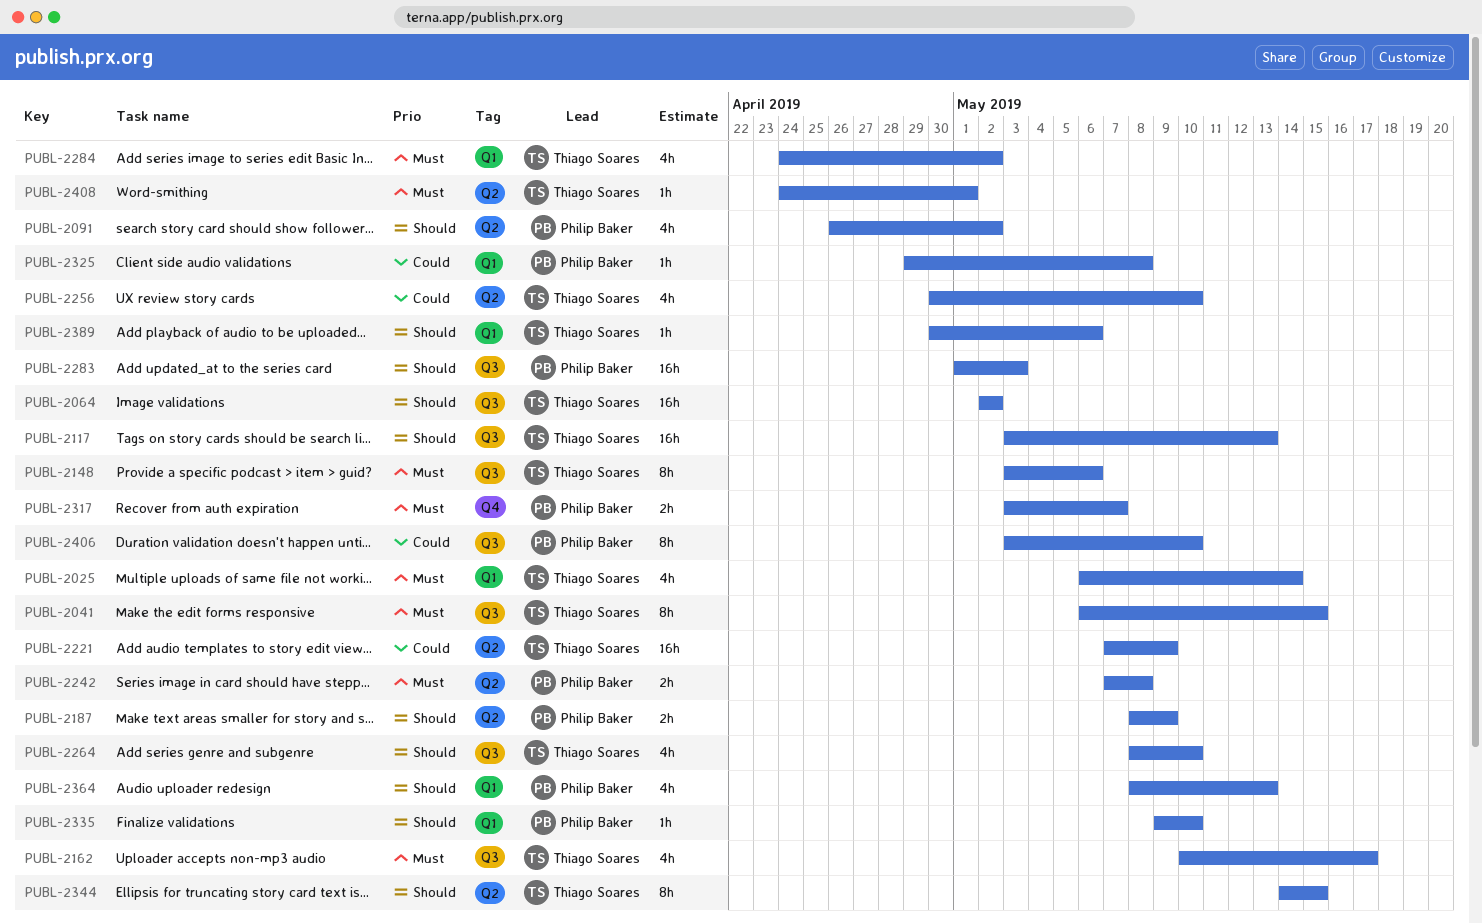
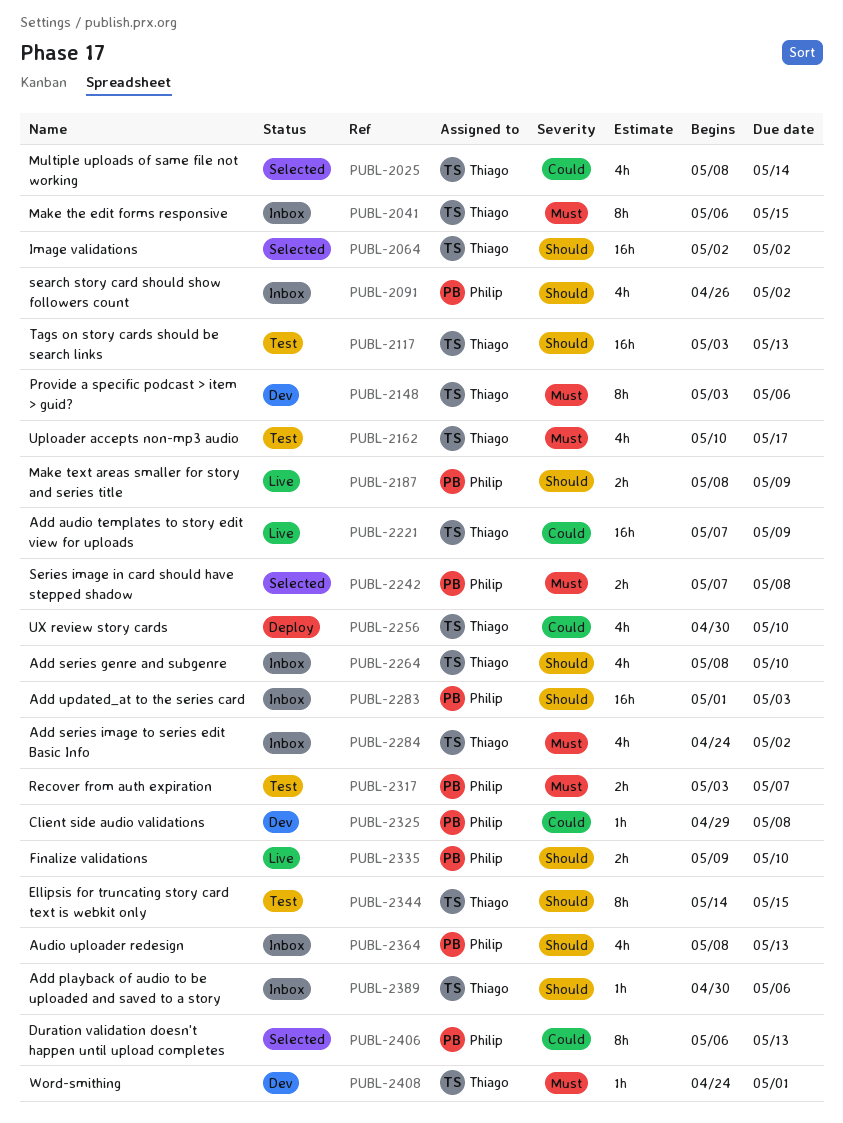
PUBL-2025, priority: Must -> Could
PUBL-2025, start: May 6 -> May 8
PUBL-2335, estimate: 1h -> 2h
PUBL-2406, start: May 3 -> May 6
PUBL-2406, due: May 10 -> May 13

